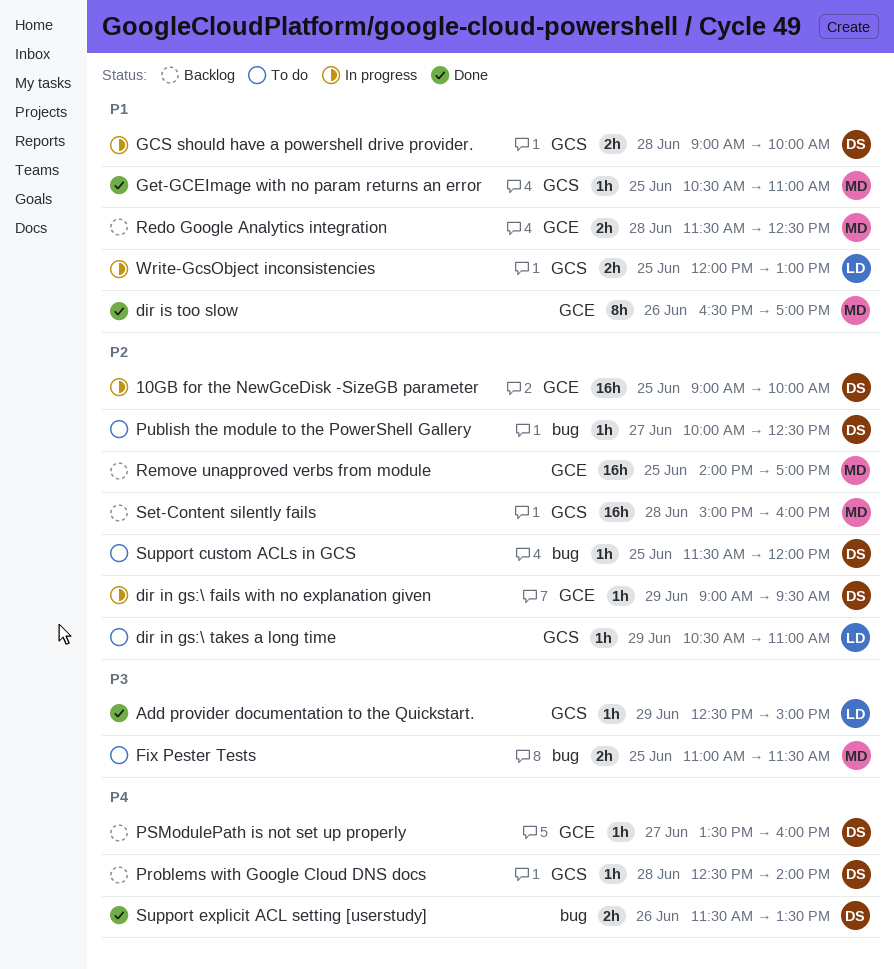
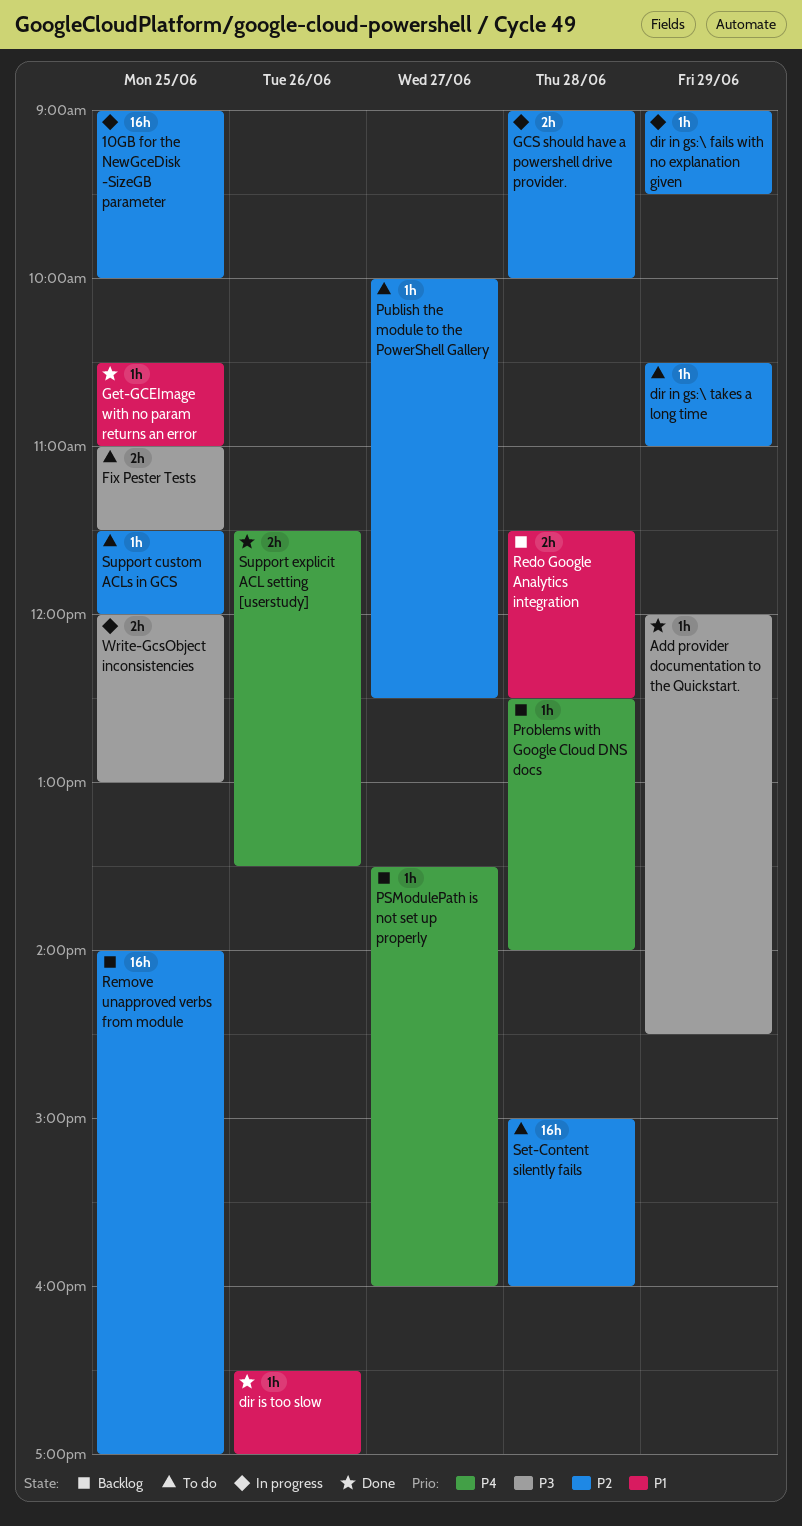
Add provider documentation to the Quickstart., begins: 12:30 -> 12:00
Add provider documentation to the Quickstart., ends: 15:00 -> 14:30
dir is too slow, estimate: 8h -> 1h
GCS should have a powershell drive provider., priority: P1 -> P2
Set-Content silently fails, status: Backlog -> To do
Write-GcsObject inconsistencies, priority: P1 -> P3

